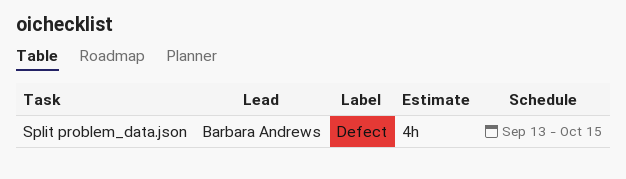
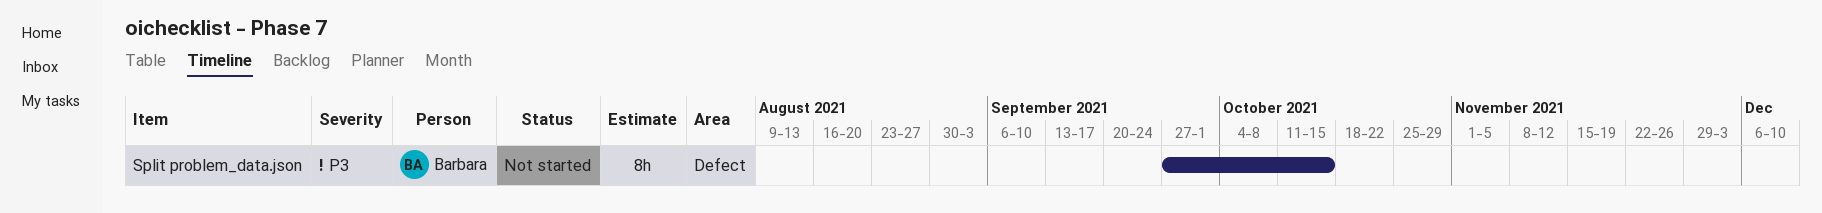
Split problem_data.json, estimate: 4h -> 8h
Split problem_data.json, start: Sep 13 -> Sep 27

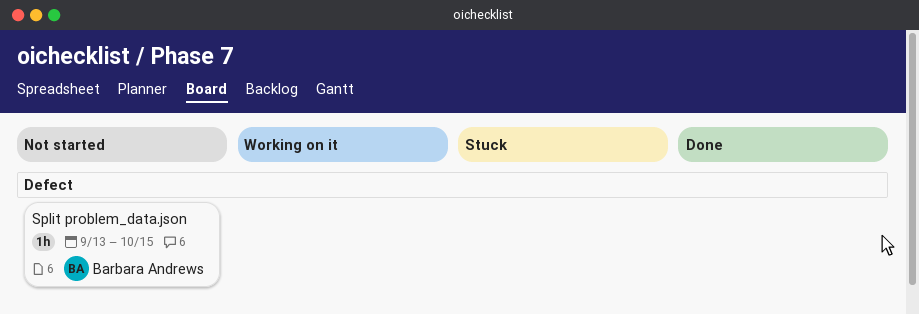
Split problem_data.json, estimate: 8h -> 1h
Split problem_data.json, start: Sep 27 -> Sep 13

